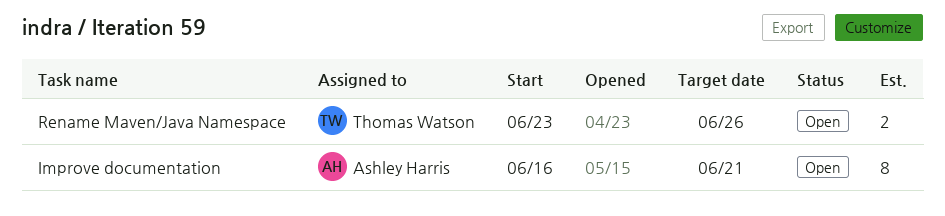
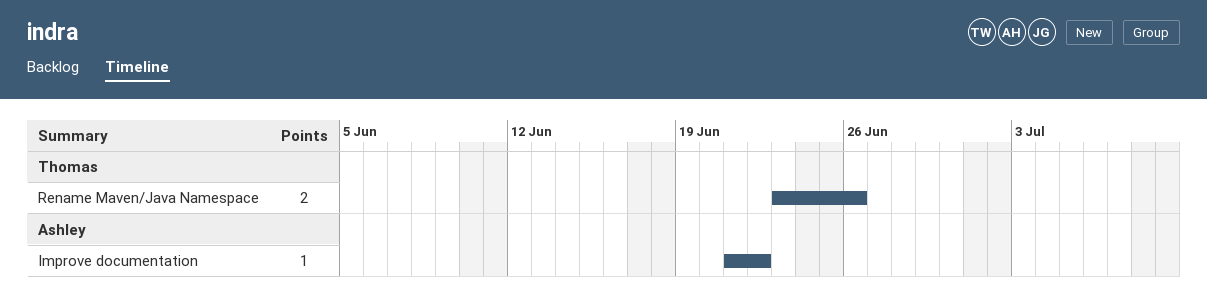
Improve documentation, estimate: 8 -> 1
Improve documentation, start: Jun 16 -> Jun 21
Improve documentation, due: Jun 21 -> Jun 22

